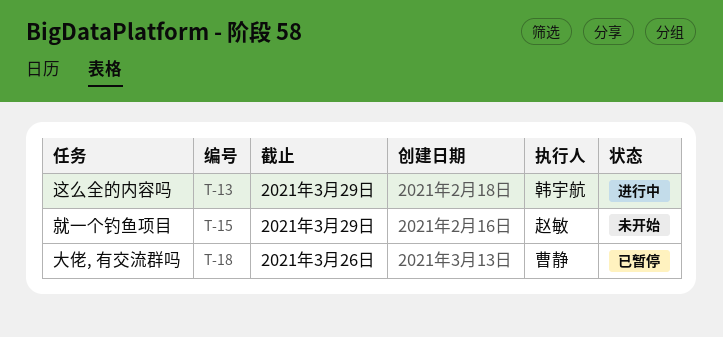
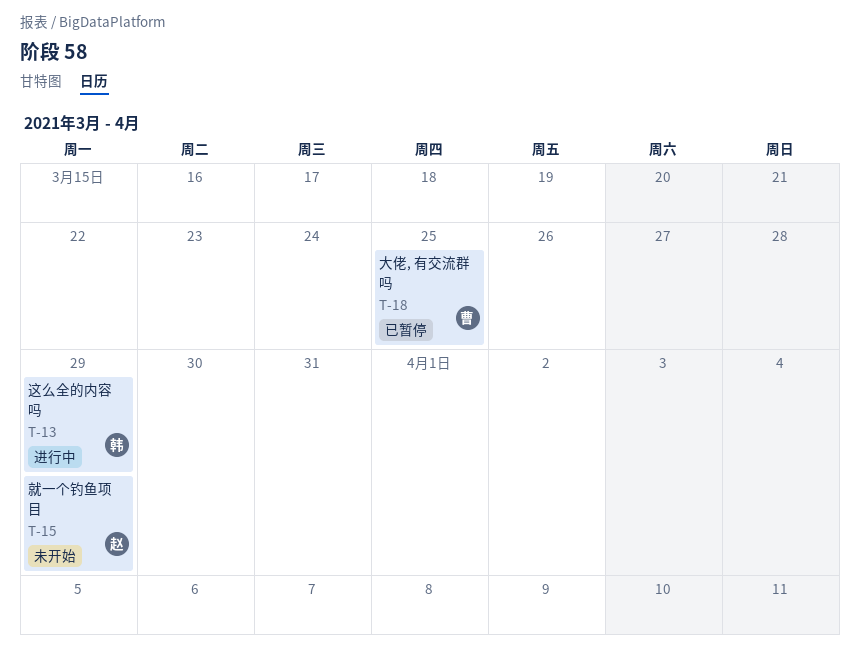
T-18, due: Mar 26 -> Mar 25

